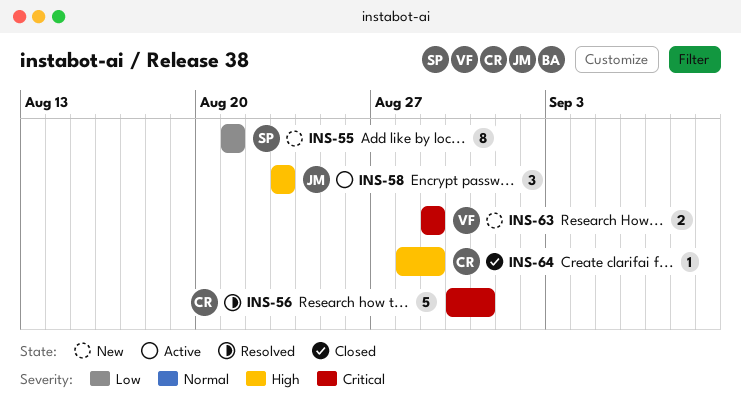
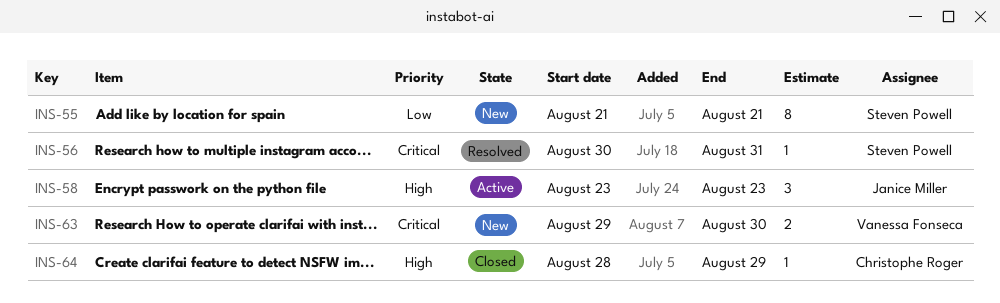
INS-56, owner: Christophe Roger -> Steven Powell
INS-56, estimate: 5 -> 1
INS-63, due: Aug 29 -> Aug 30

